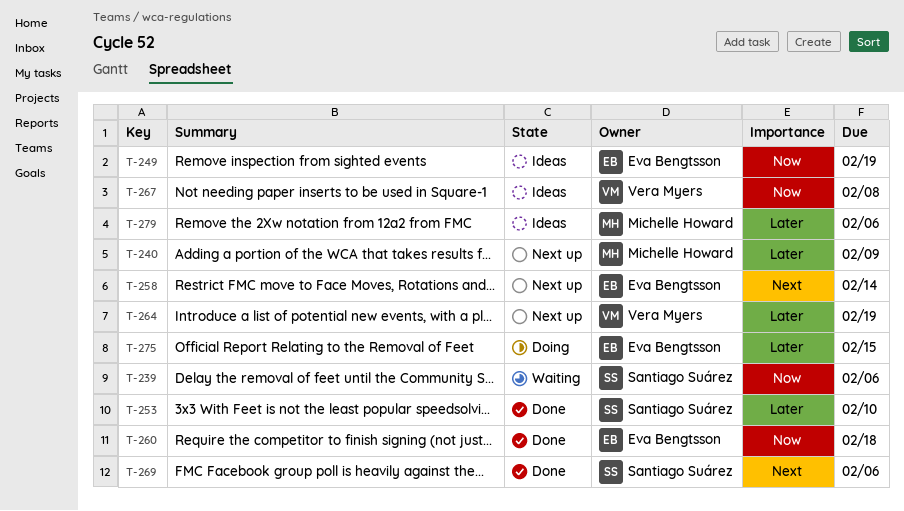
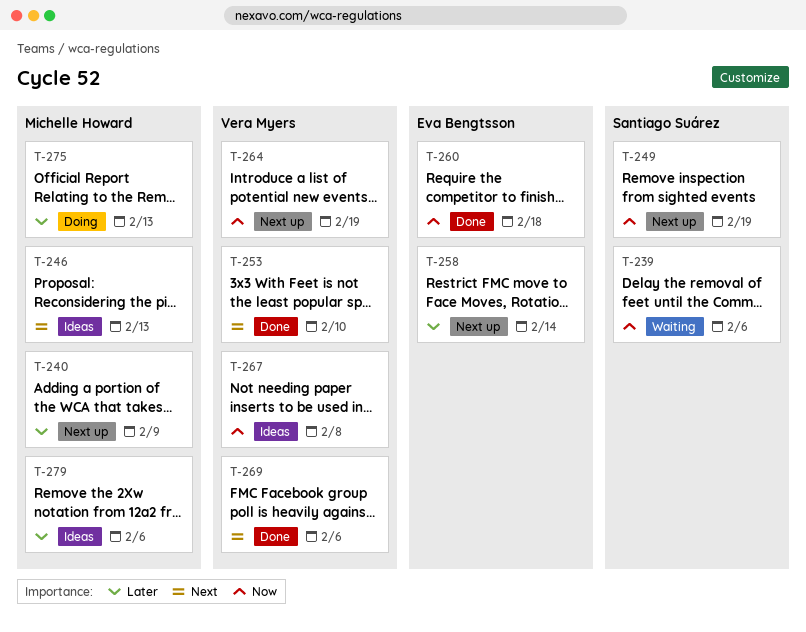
T-246: none -> present
T-249, status: Ideas -> Next up
T-249, owner: Eva Bengtsson -> Santiago Suárez
T-253, owner: Santiago Suárez -> Vera Myers
T-253, priority: Later -> Next
T-258, priority: Next -> Later
T-264, priority: Later -> Now
T-269, owner: Santiago Suárez -> Vera Myers
T-275, owner: Eva Bengtsson -> Michelle Howard
T-275, due: Feb 15 -> Feb 13

